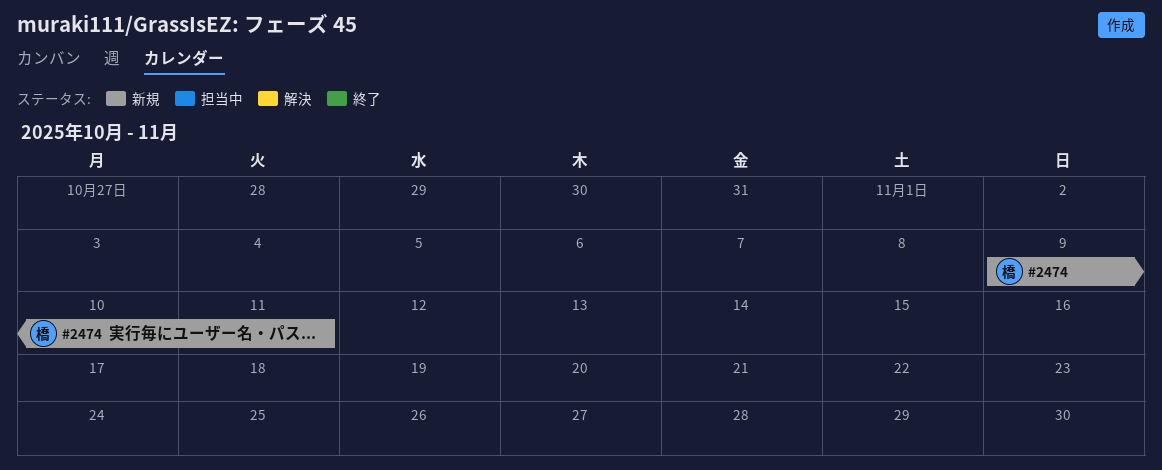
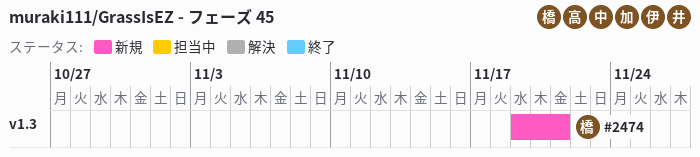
#2474, start: Nov 9 -> Nov 19
#2474, due: Nov 11 -> Nov 21

